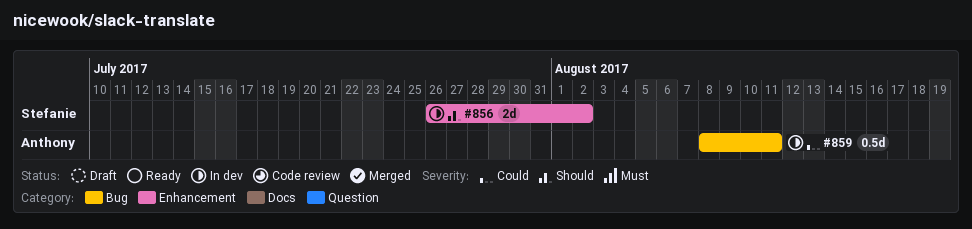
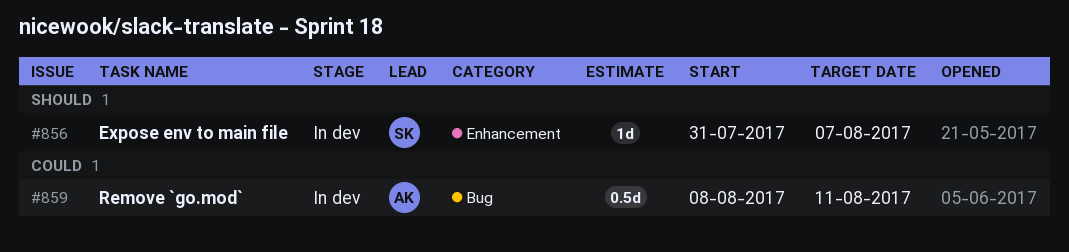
#856, estimate: 2d -> 1d
#856, start: Jul 26 -> Jul 31
#856, due: Aug 2 -> Aug 7

